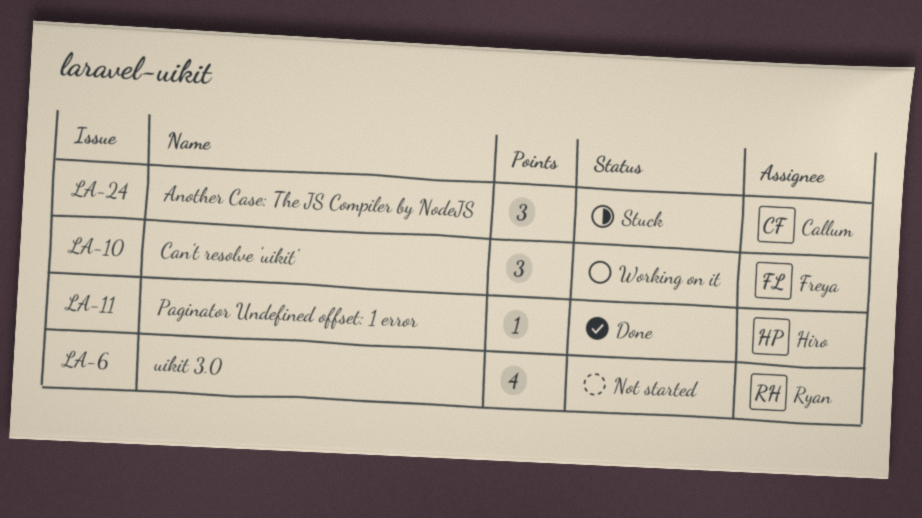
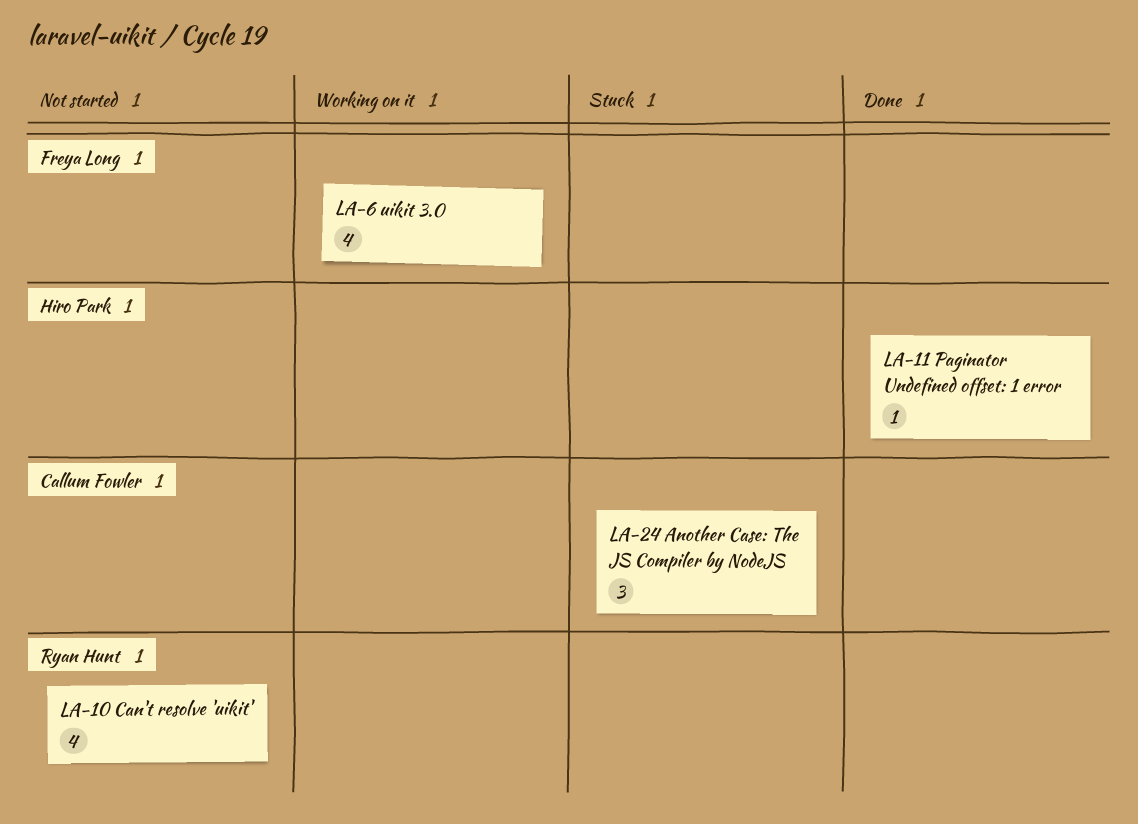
LA-6, status: Not started -> Working on it
LA-6, owner: Ryan Hunt -> Freya Long
LA-10, status: Working on it -> Not started
LA-10, owner: Freya Long -> Ryan Hunt
LA-10, estimate: 3 -> 4

